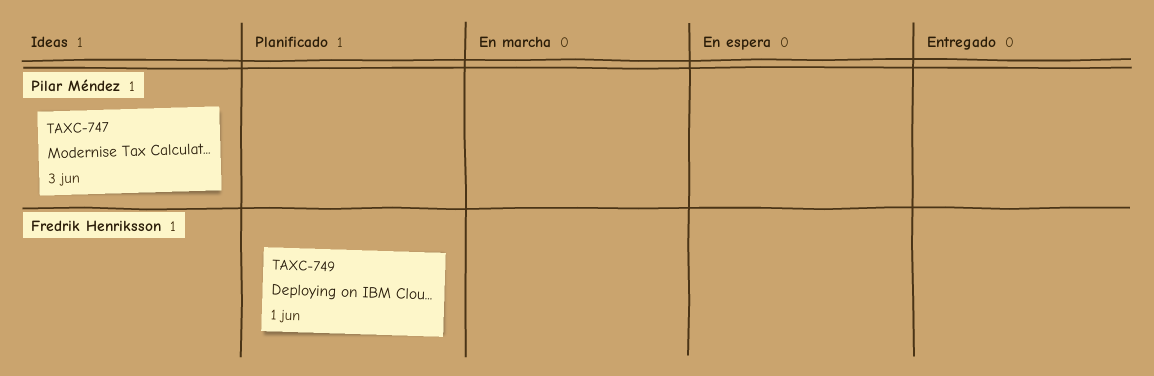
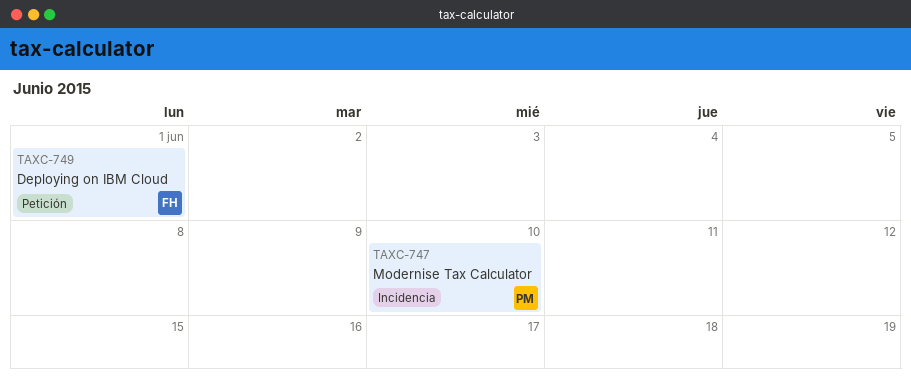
TAXC-747, due: Jun 3 -> Jun 10

